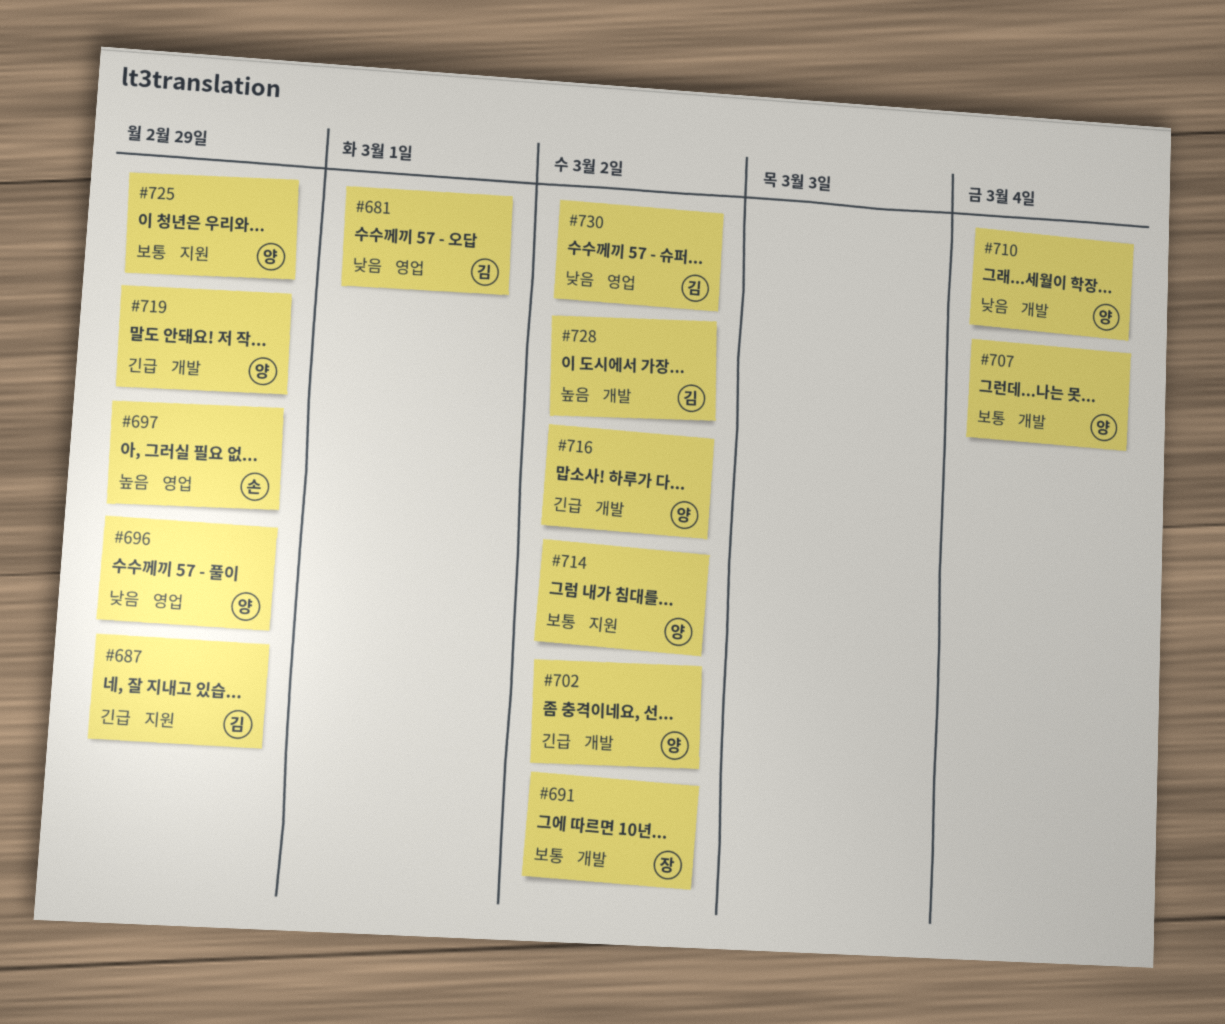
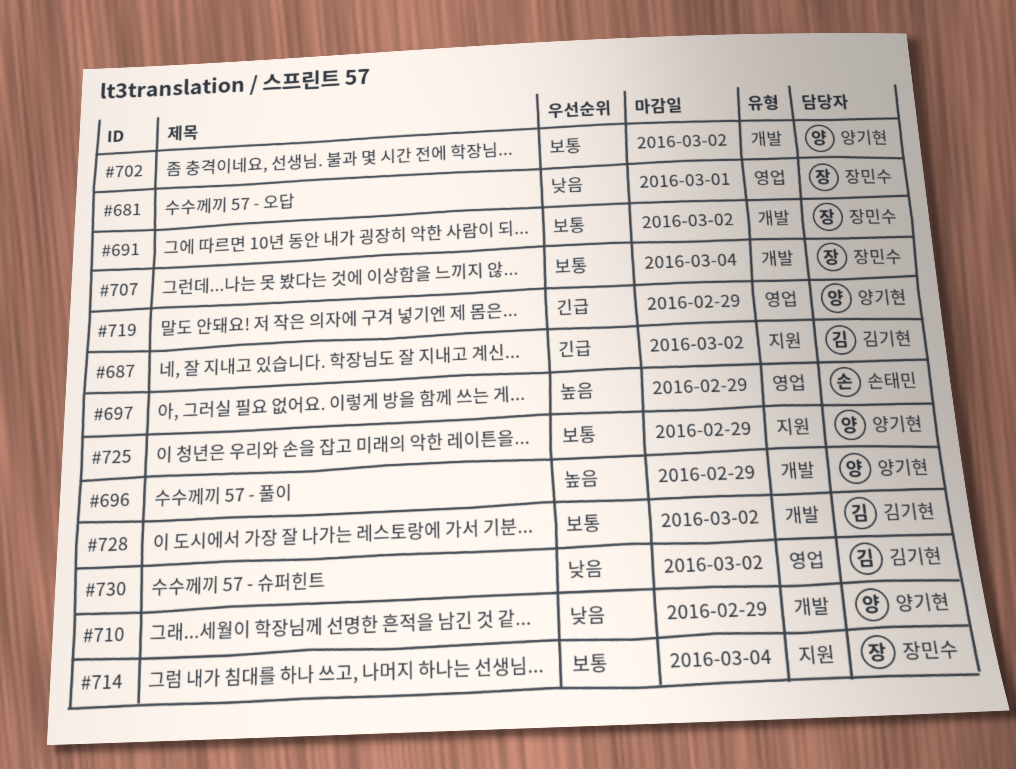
#681, owner: 김기현 -> 장민수
#687, due: Feb 29 -> Mar 2
#696, priority: 낮음 -> 높음
#696, label: 영업 -> 개발
#702, priority: 긴급 -> 보통
#707, owner: 양기현 -> 장민수
#710, due: Mar 4 -> Feb 29
#714, owner: 양기현 -> 장민수
#714, due: Mar 2 -> Mar 4
#716: present -> none
#719, label: 개발 -> 영업
#728, priority: 높음 -> 보통

